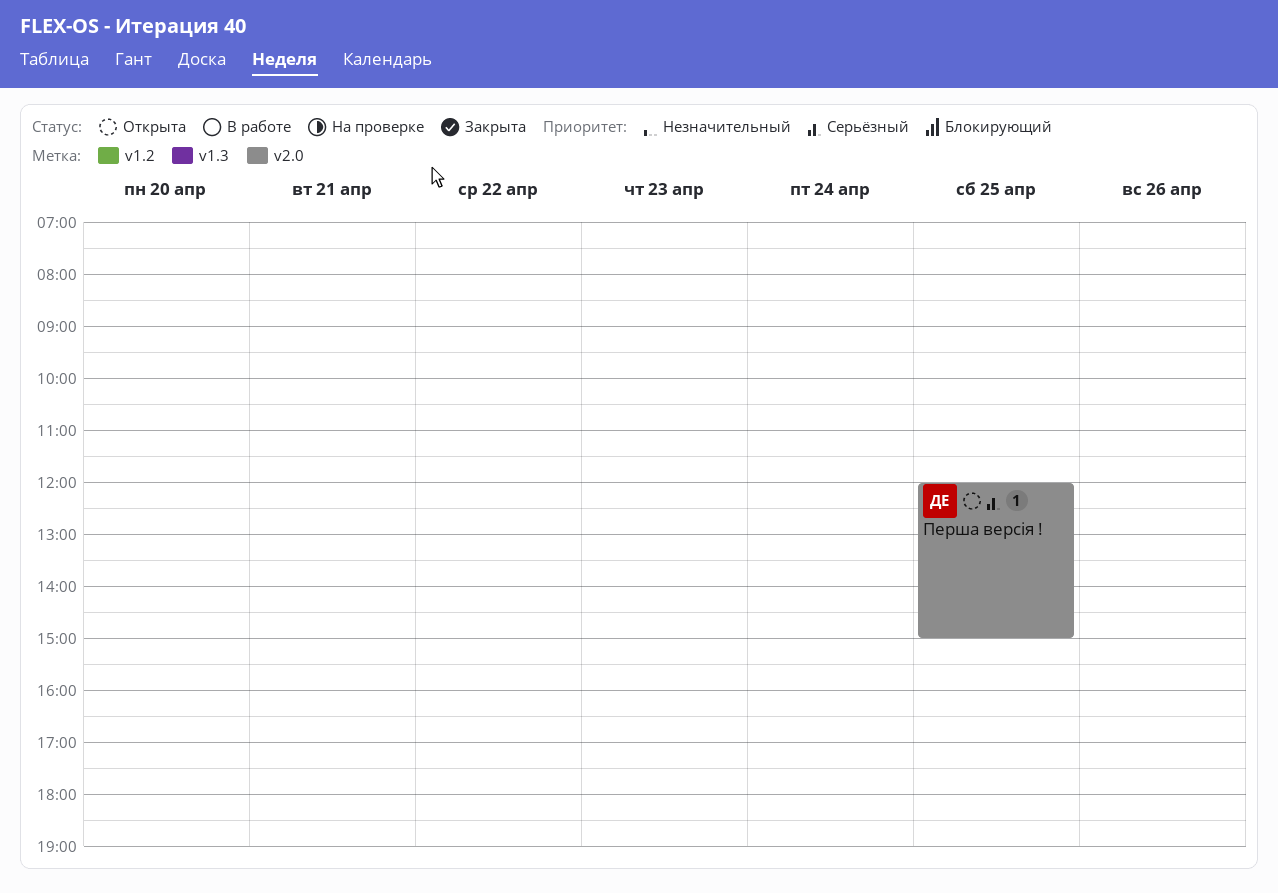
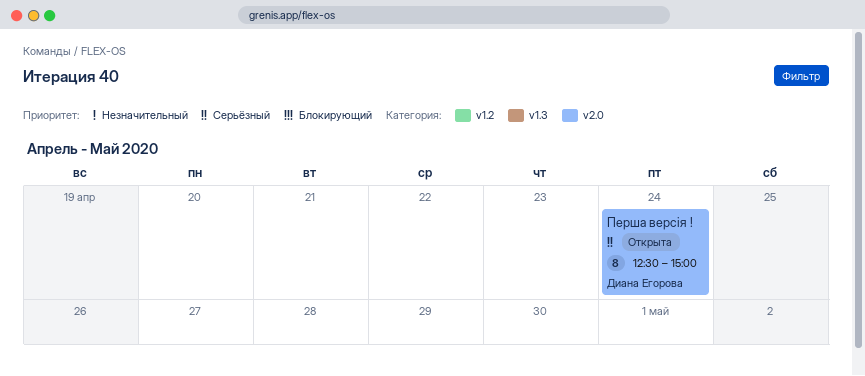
Перша версія !, estimate: 1 -> 8
Перша версія !, day: Apr 25 -> Apr 24
Перша версія !, begins: 12:00 -> 12:30

